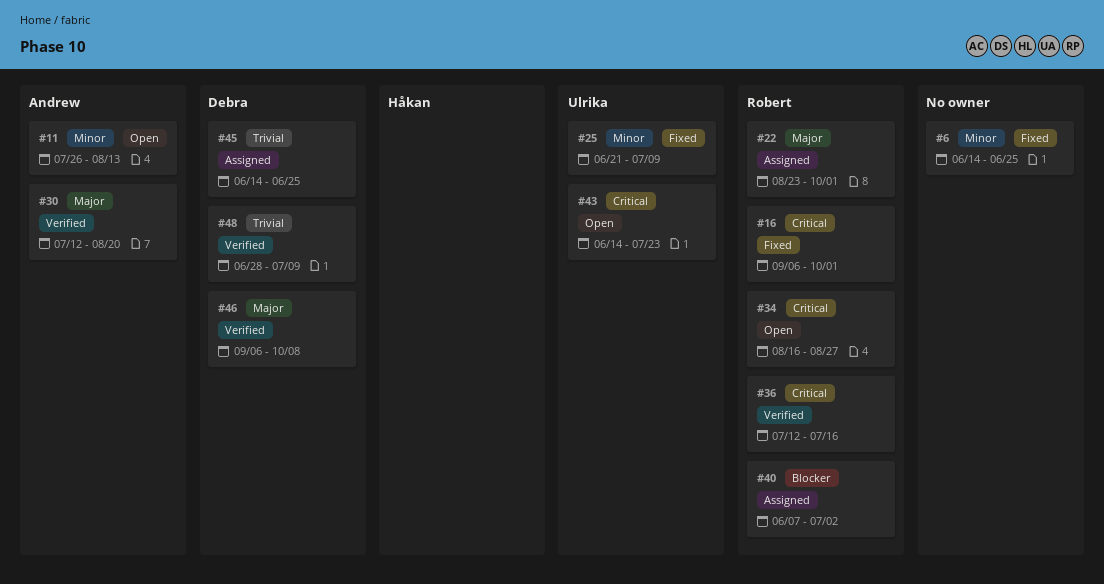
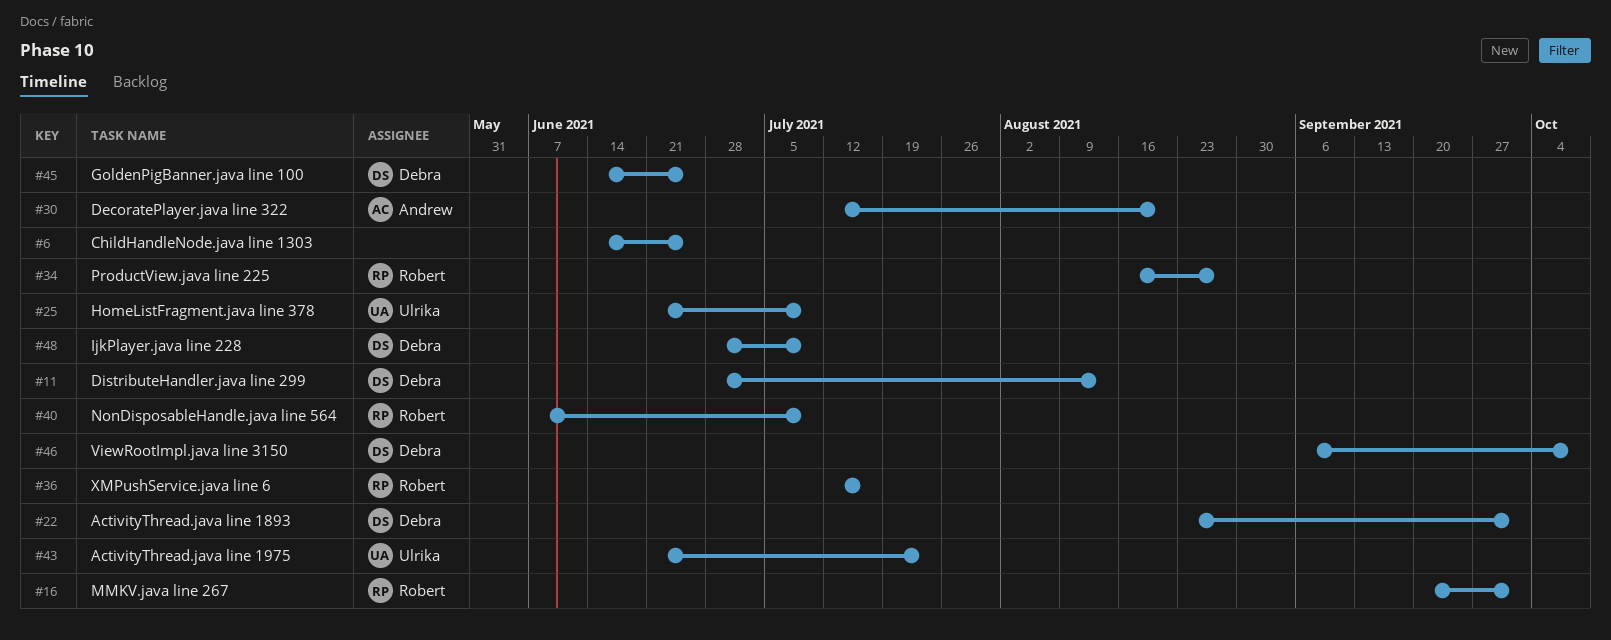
#11, owner: Andrew -> Debra
#11, start: Jul 26 -> Jun 28
#16, start: Sep 6 -> Sep 20
#22, owner: Robert -> Debra
#40, due: Jul 2 -> Jul 9
#43, start: Jun 14 -> Jun 21

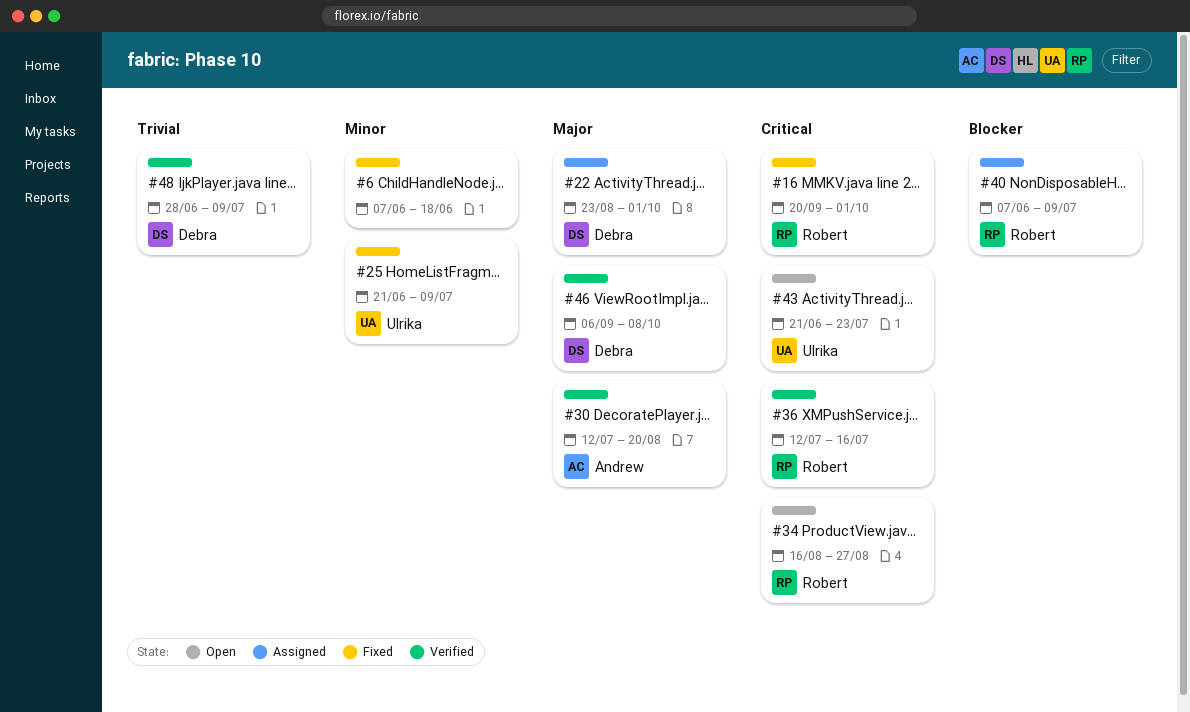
#6, start: Jun 14 -> Jun 7
#6, due: Jun 25 -> Jun 18
#11: present -> none
#45: present -> none

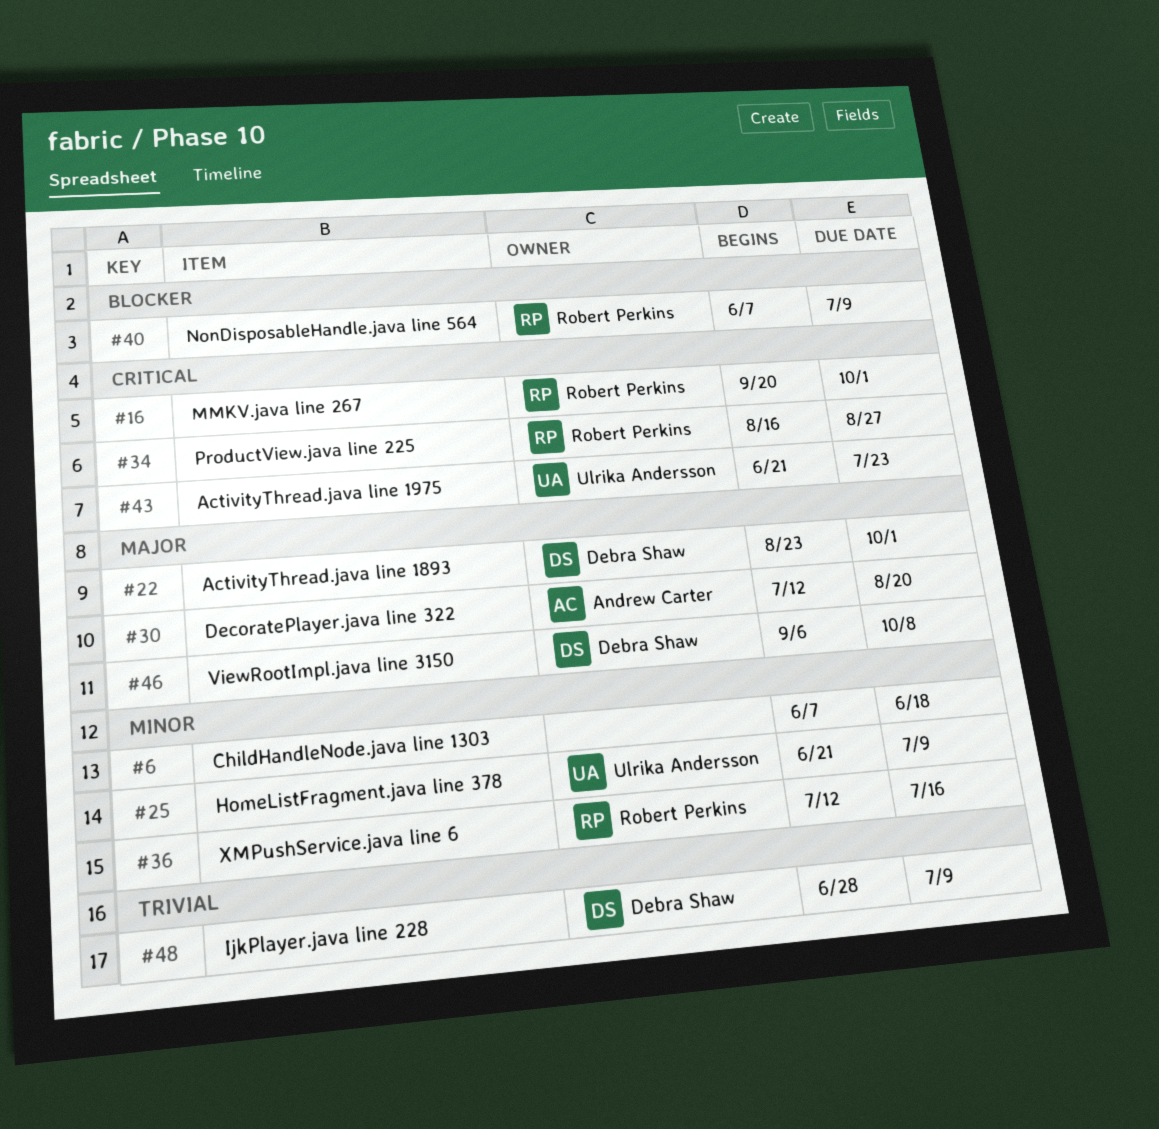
#36, priority: Critical -> Minor

